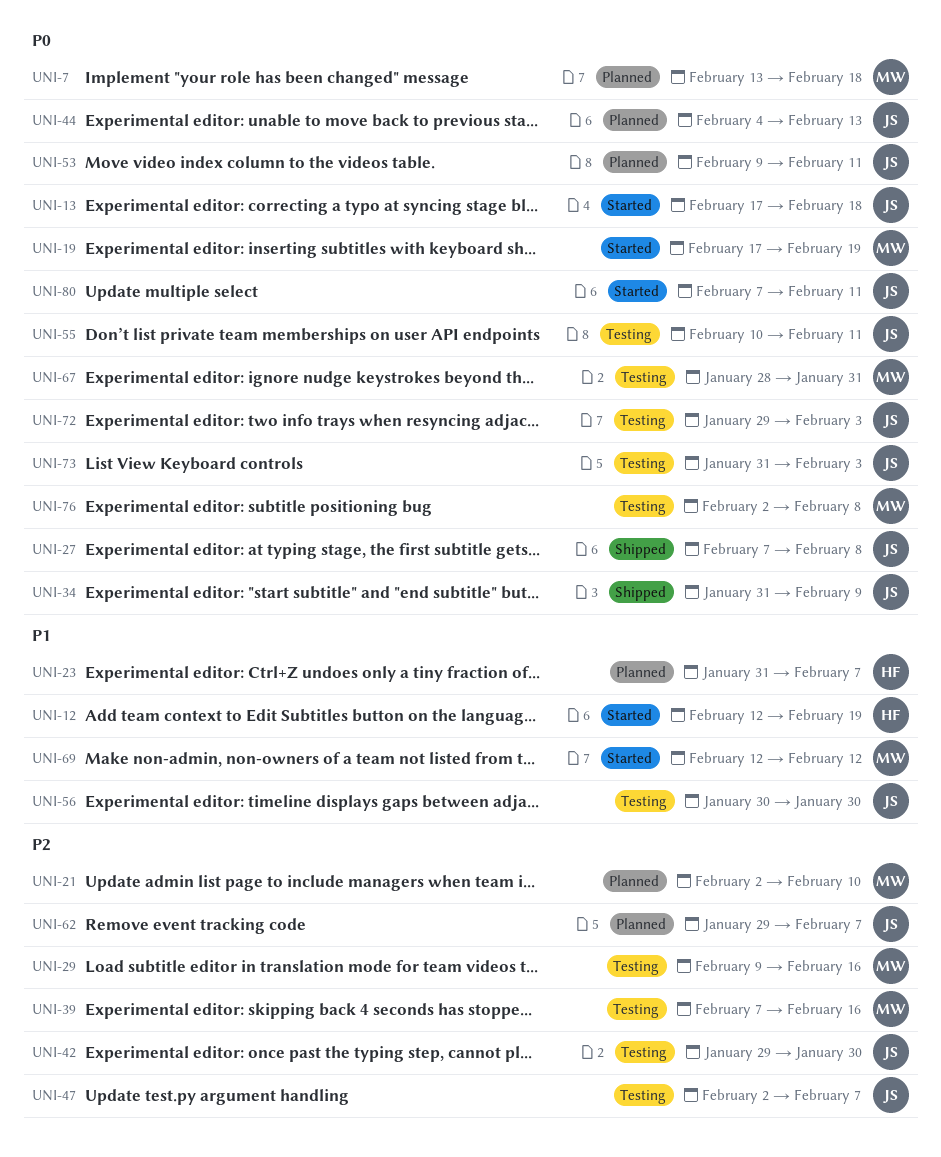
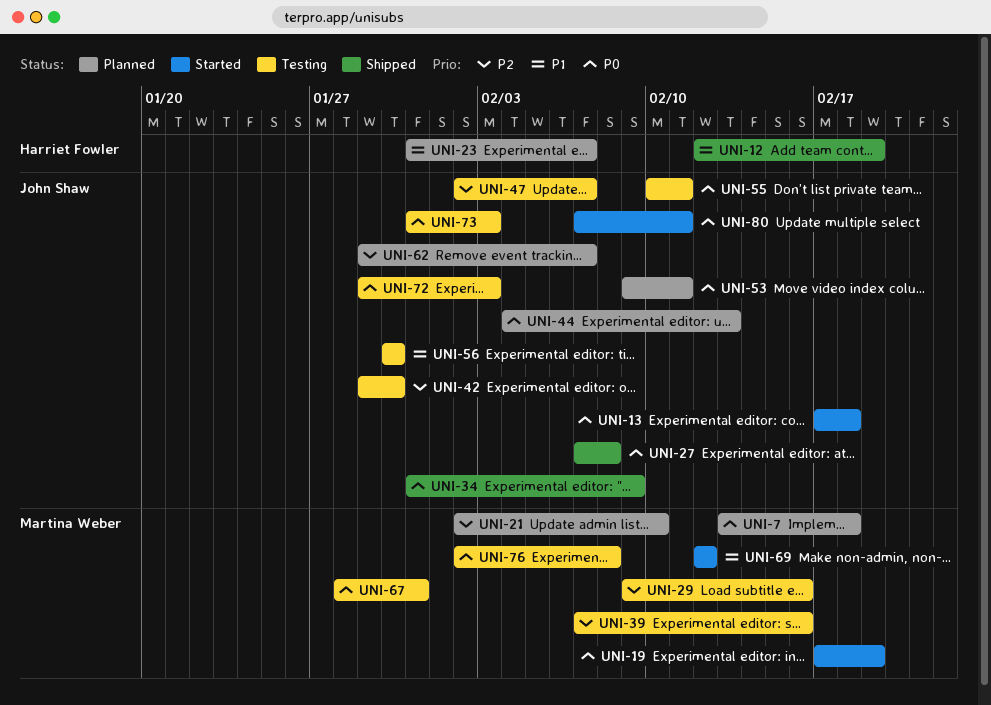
UNI-12, status: Started -> Shipped

